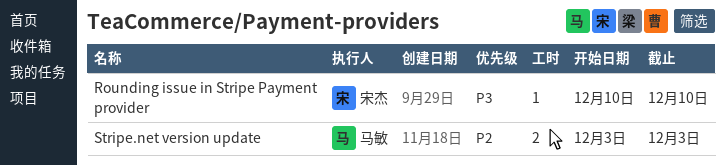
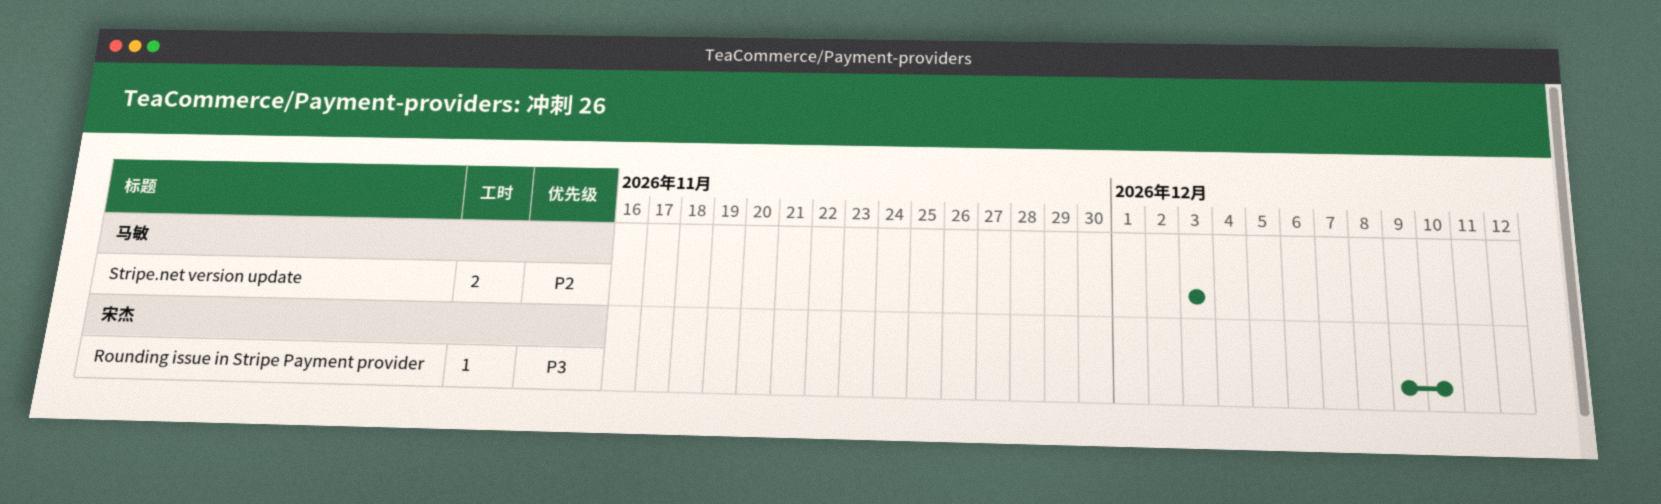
Rounding issue in Stripe Payment provider, start: Dec 10 -> Dec 9

